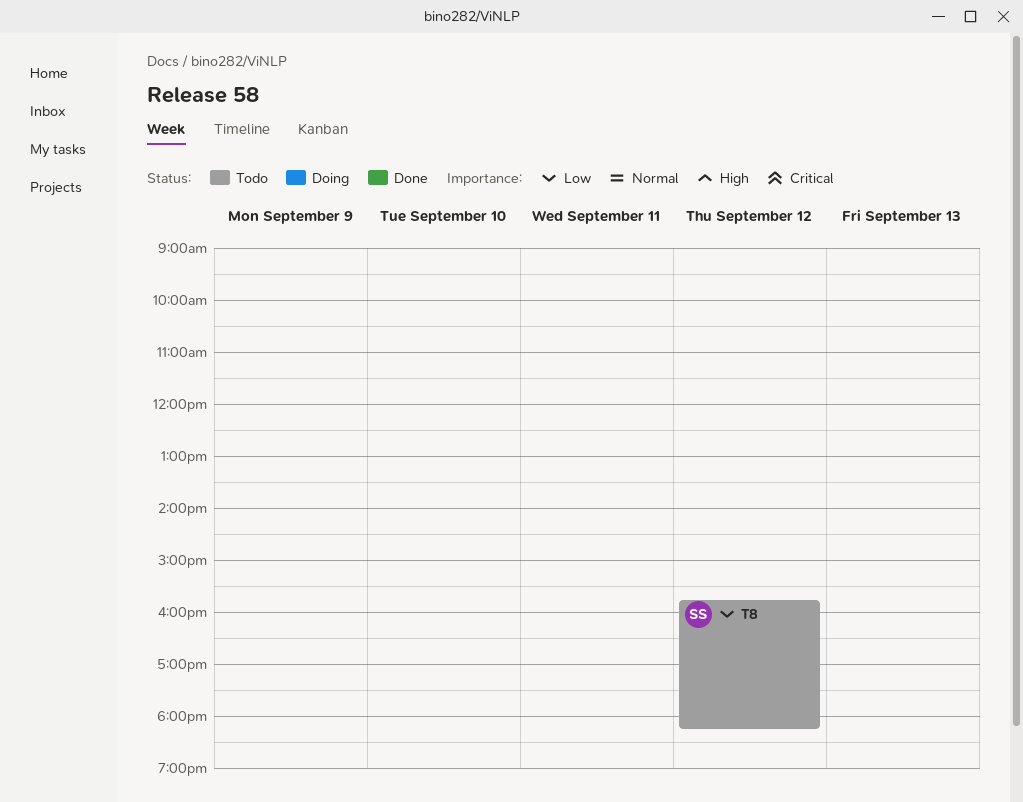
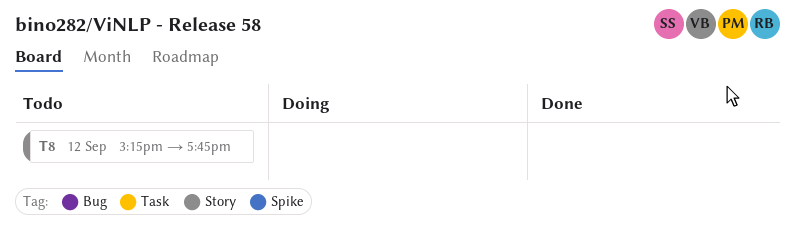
T8, begins: 15:45 -> 15:15
T8, ends: 18:15 -> 17:45

